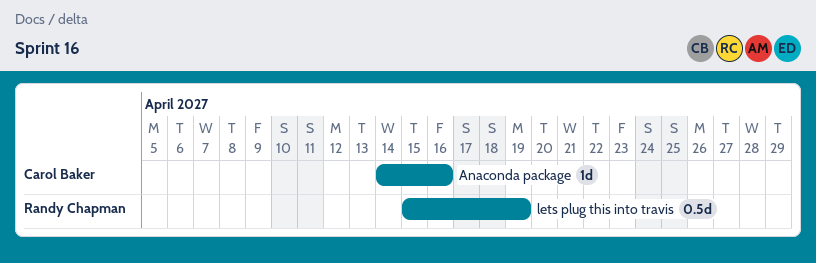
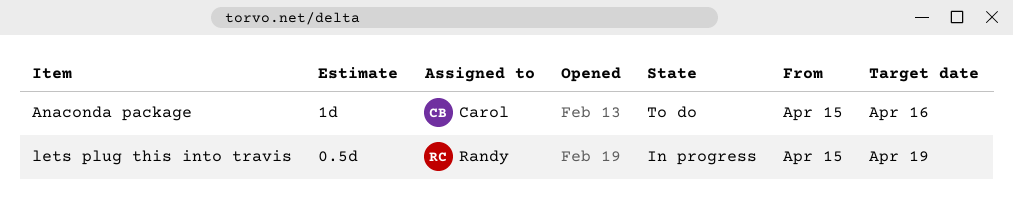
Anaconda package, start: Apr 14 -> Apr 15

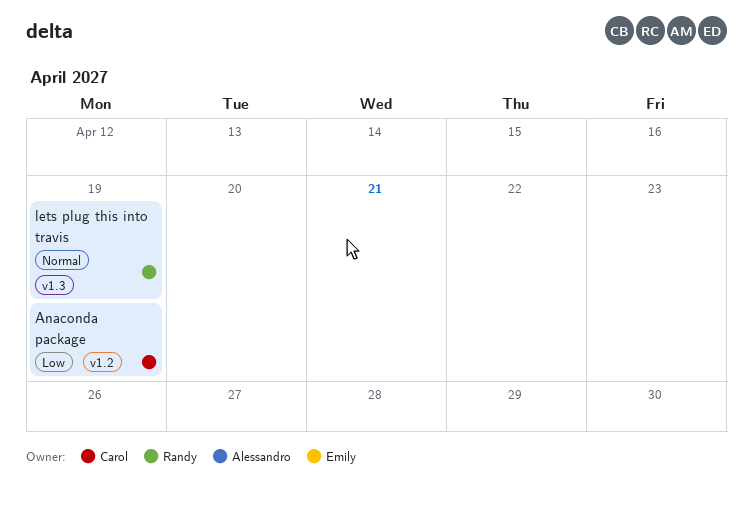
Anaconda package, due: Apr 16 -> Apr 19

